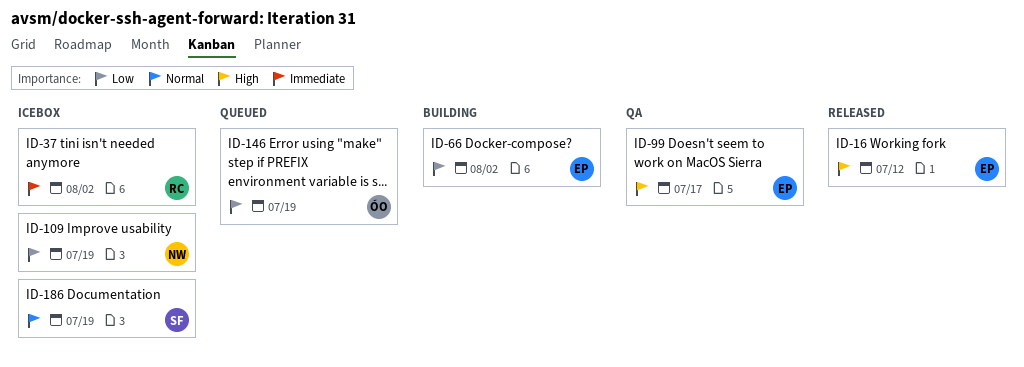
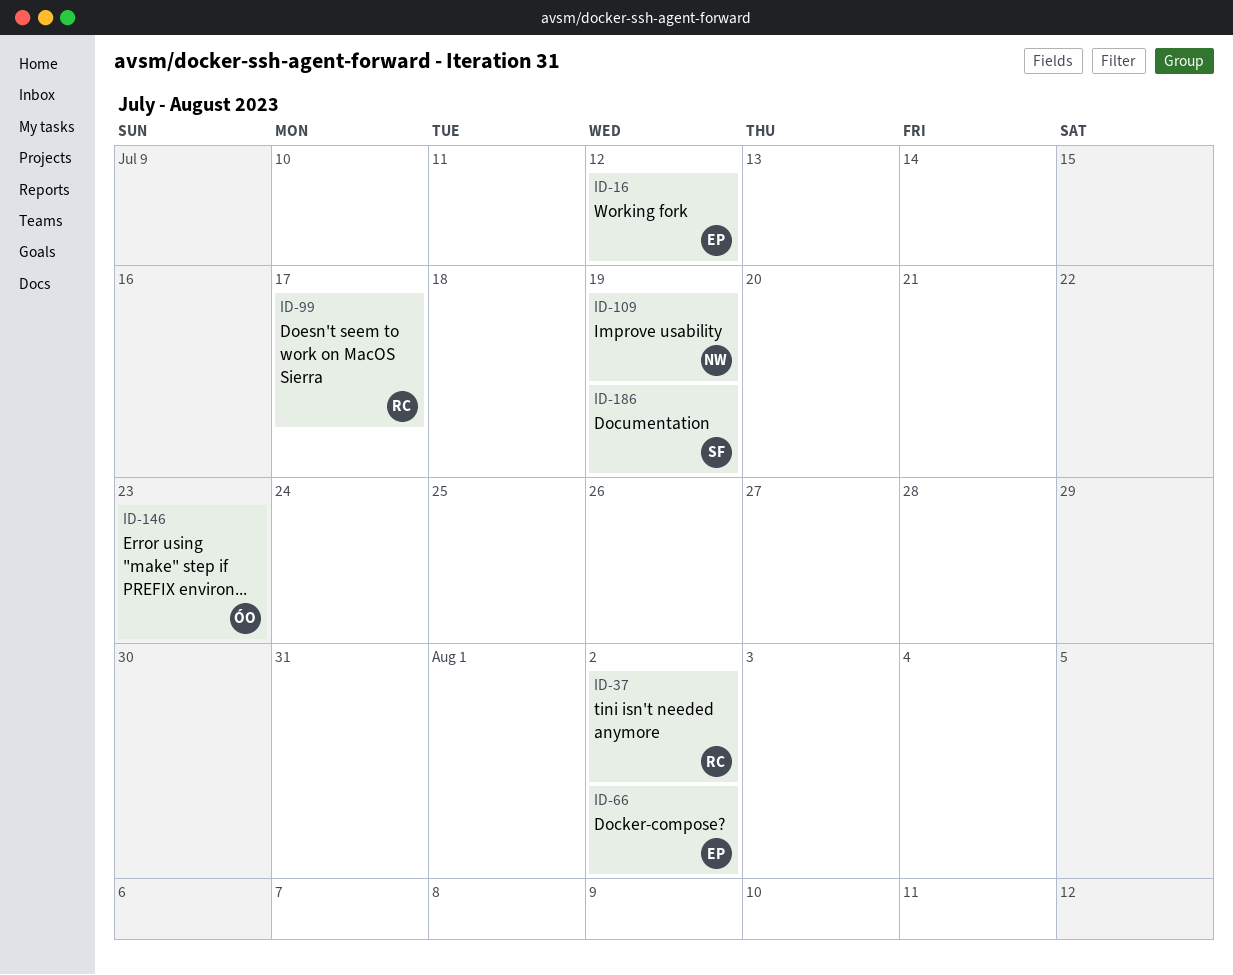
ID-99, owner: EP -> RC
ID-146, due: Jul 19 -> Jul 23

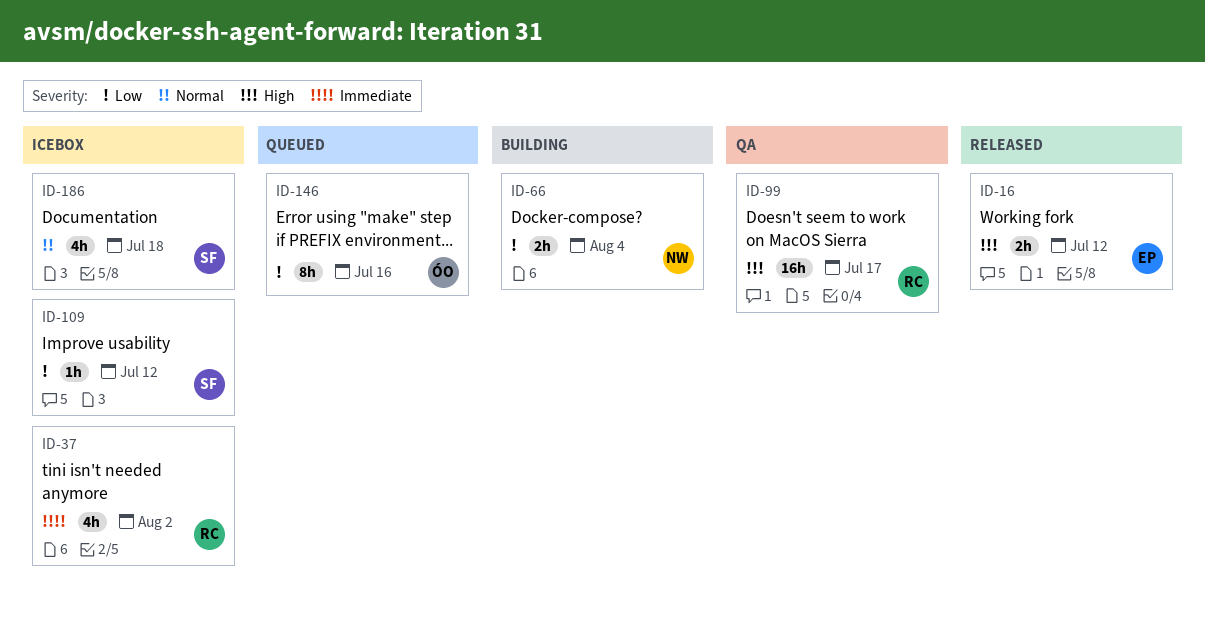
ID-66, owner: EP -> NW
ID-66, due: Aug 2 -> Aug 4
ID-109, owner: NW -> SF
ID-109, due: Jul 19 -> Jul 12
ID-146, due: Jul 23 -> Jul 16
ID-186, due: Jul 19 -> Jul 18

